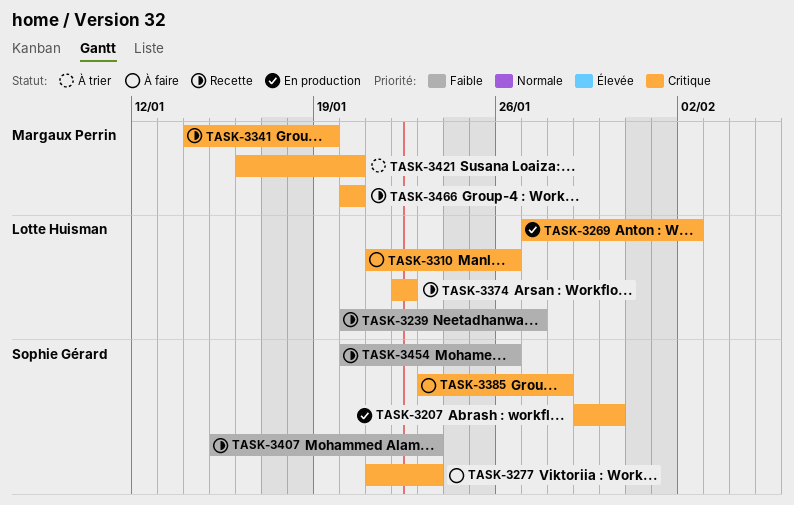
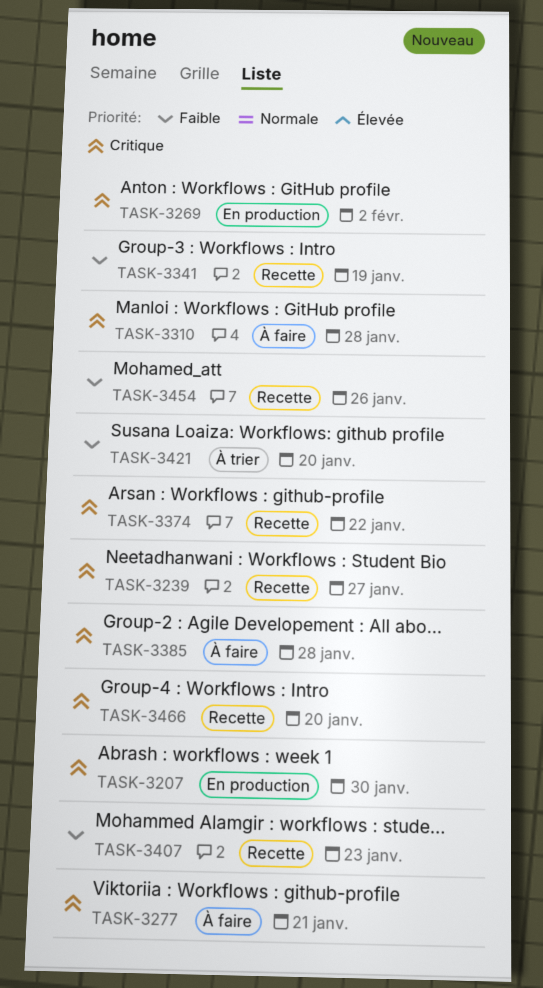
TASK-3239, priority: Faible -> Critique
TASK-3277, due: Jan 23 -> Jan 21
TASK-3310, due: Jan 26 -> Jan 28
TASK-3341, priority: Critique -> Faible
TASK-3421, priority: Critique -> Faible

